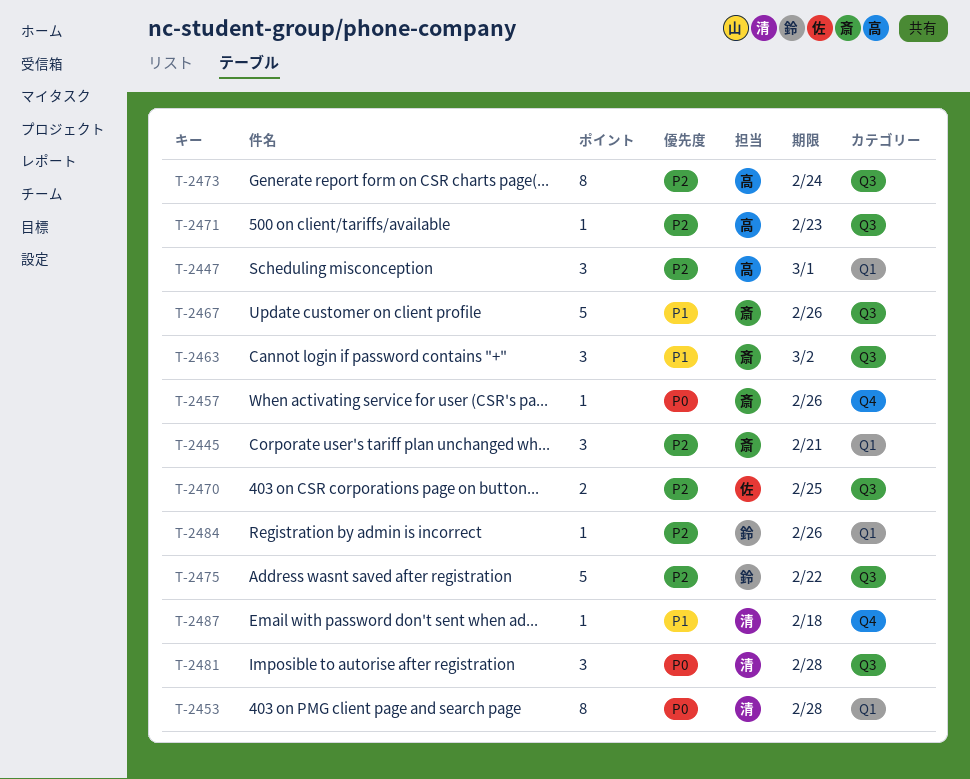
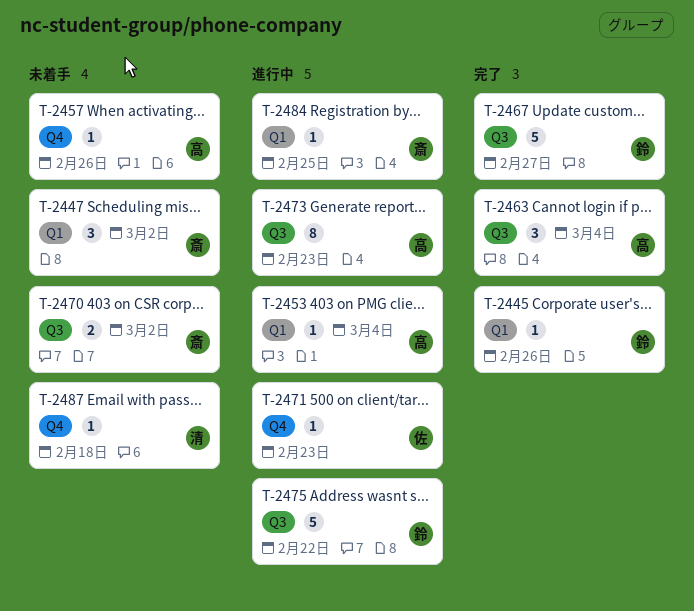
T-2445, owner: 斎 -> 鈴
T-2445, estimate: 3 -> 1
T-2445, due: Feb 21 -> Feb 26
T-2447, owner: 高 -> 斎
T-2447, due: Mar 1 -> Mar 2
T-2453, owner: 清 -> 高
T-2453, estimate: 8 -> 1
T-2453, due: Feb 28 -> Mar 4
T-2457, owner: 斎 -> 高
T-2463, owner: 斎 -> 高
T-2463, due: Mar 2 -> Mar 4
T-2467, owner: 斎 -> 鈴
T-2467, due: Feb 26 -> Feb 27
T-2470, owner: 佐 -> 斎
T-2470, due: Feb 25 -> Mar 2
T-2471, owner: 高 -> 佐
T-2471, label: Q3 -> Q4
T-2473, due: Feb 24 -> Feb 23
T-2481: present -> none
T-2484, owner: 鈴 -> 斎
T-2484, due: Feb 26 -> Feb 25

